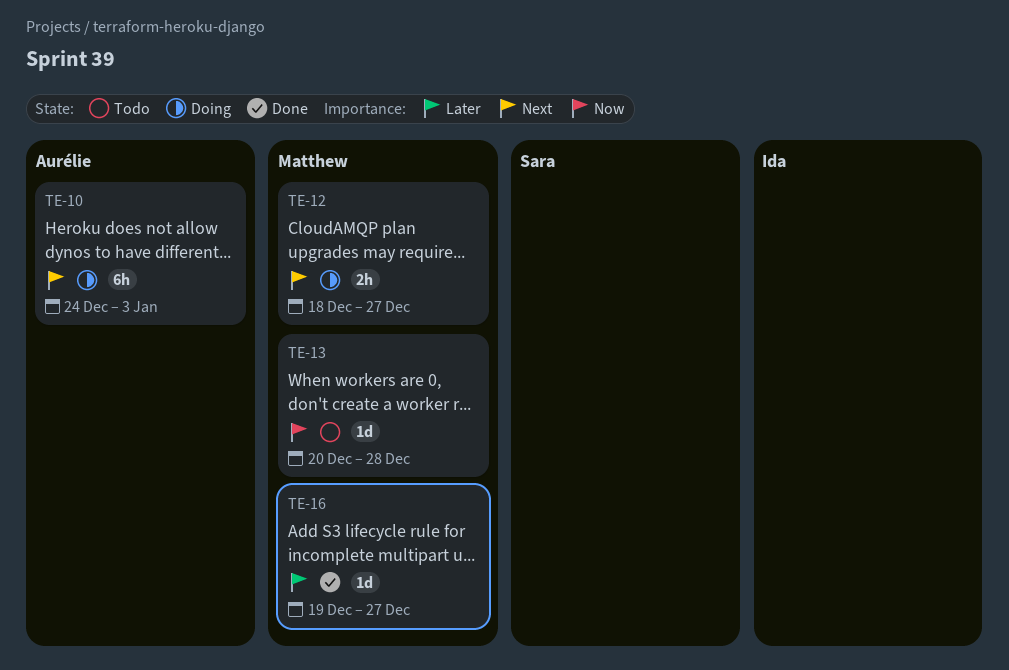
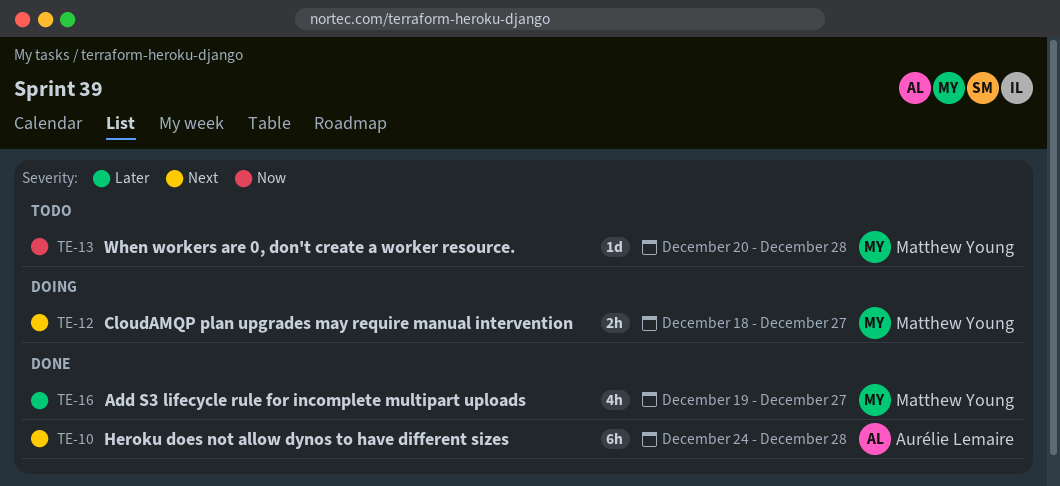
TE-10, status: Doing -> Done
TE-10, due: Jan 3 -> Dec 28
TE-16, estimate: 1d -> 4h

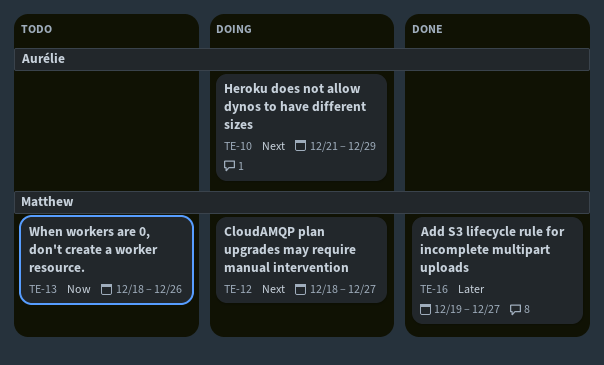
TE-10, status: Done -> Doing
TE-10, start: Dec 24 -> Dec 21
TE-10, due: Dec 28 -> Dec 29
TE-13, start: Dec 20 -> Dec 18
TE-13, due: Dec 28 -> Dec 26

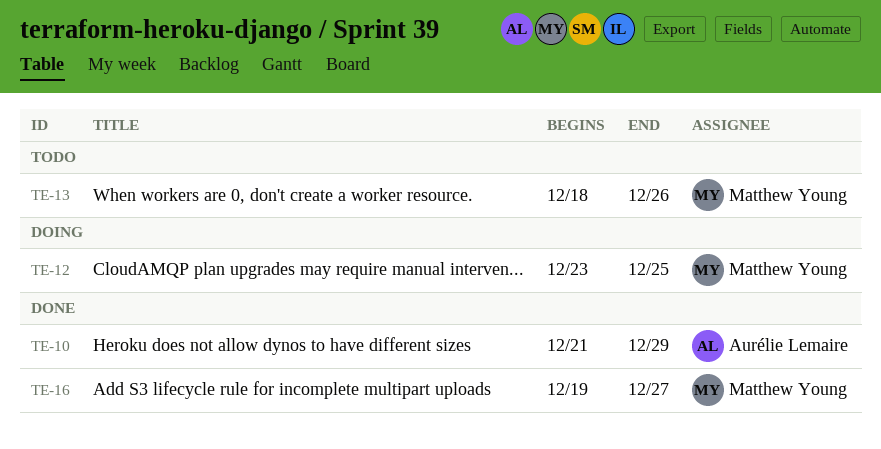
TE-10, status: Doing -> Done
TE-12, start: Dec 18 -> Dec 23
TE-12, due: Dec 27 -> Dec 25

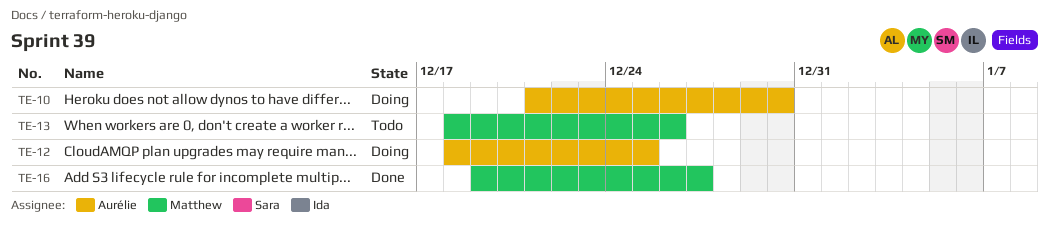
TE-10, status: Done -> Doing
TE-10, due: Dec 29 -> Dec 30
TE-12, owner: Matthew Young -> Aurélie Lemaire
TE-12, start: Dec 23 -> Dec 18

